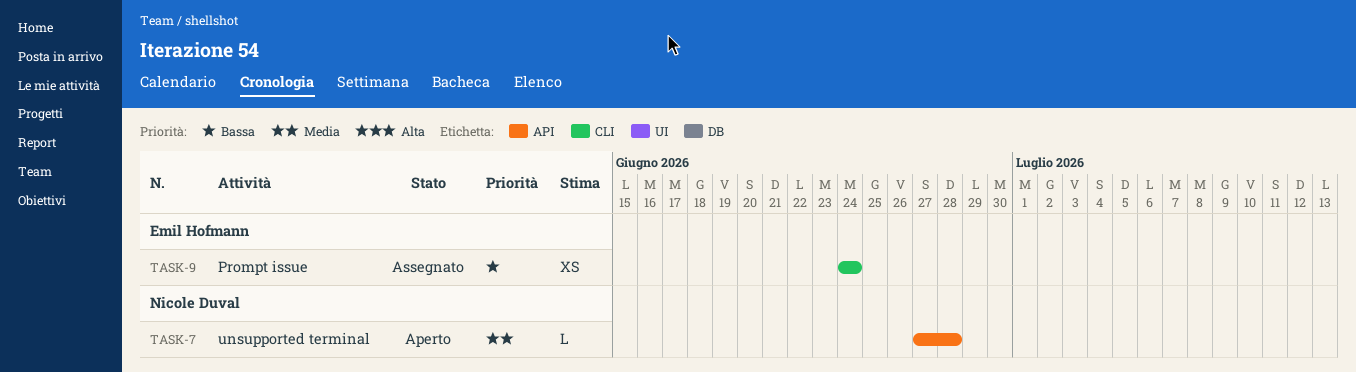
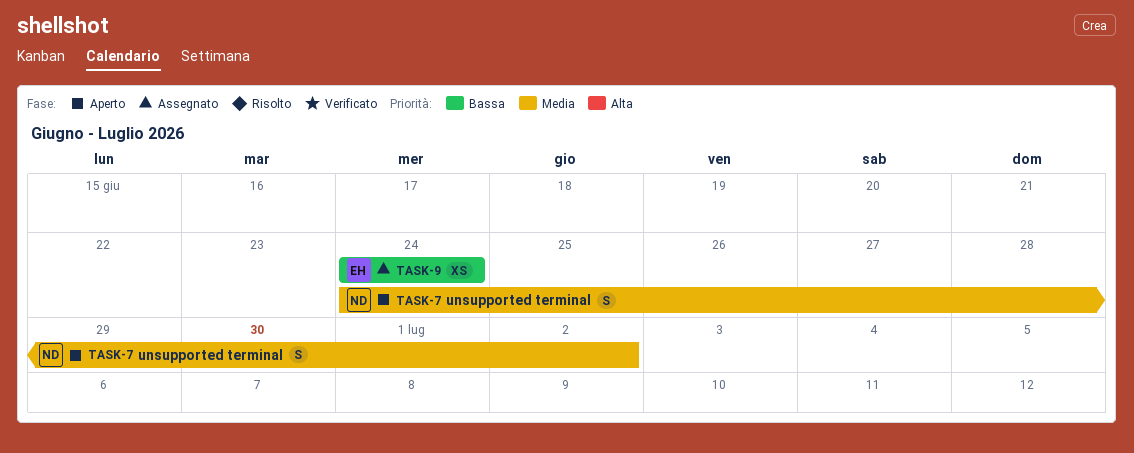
TASK-7, estimate: L -> S
TASK-7, start: Jun 27 -> Jun 24
TASK-7, due: Jun 28 -> Jul 2

